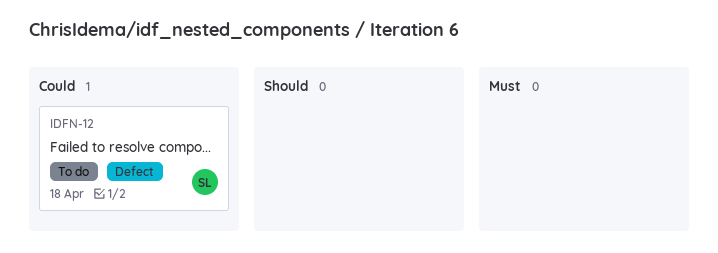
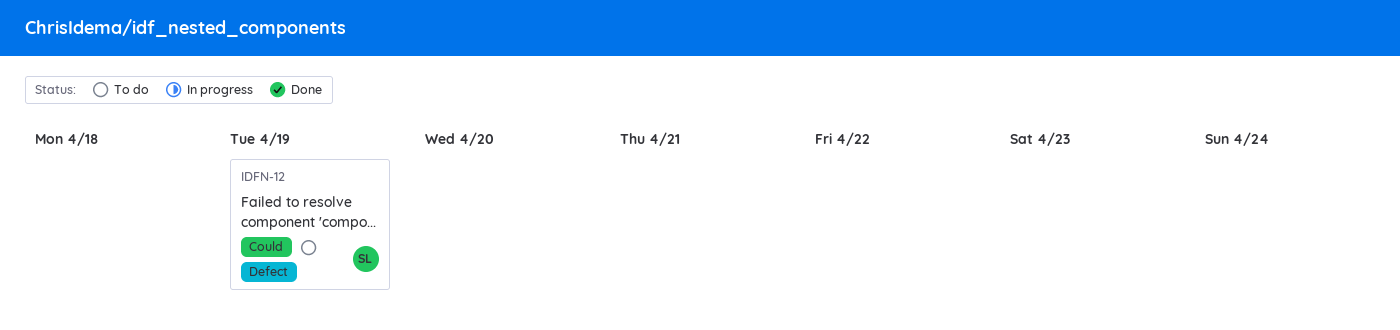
IDFN-12, due: Apr 18 -> Apr 19

